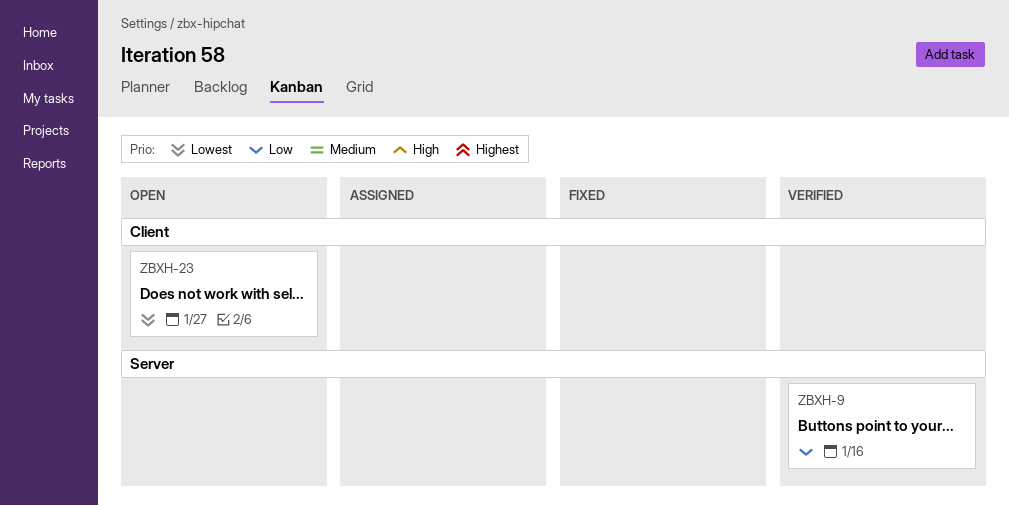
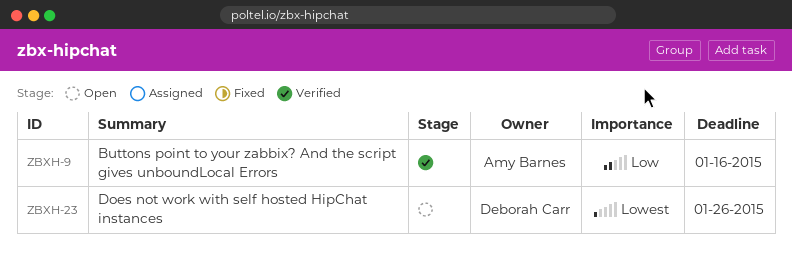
ZBXH-23, due: Jan 27 -> Jan 26

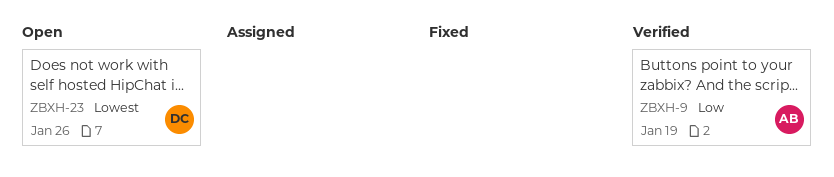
ZBXH-9, due: Jan 16 -> Jan 19

